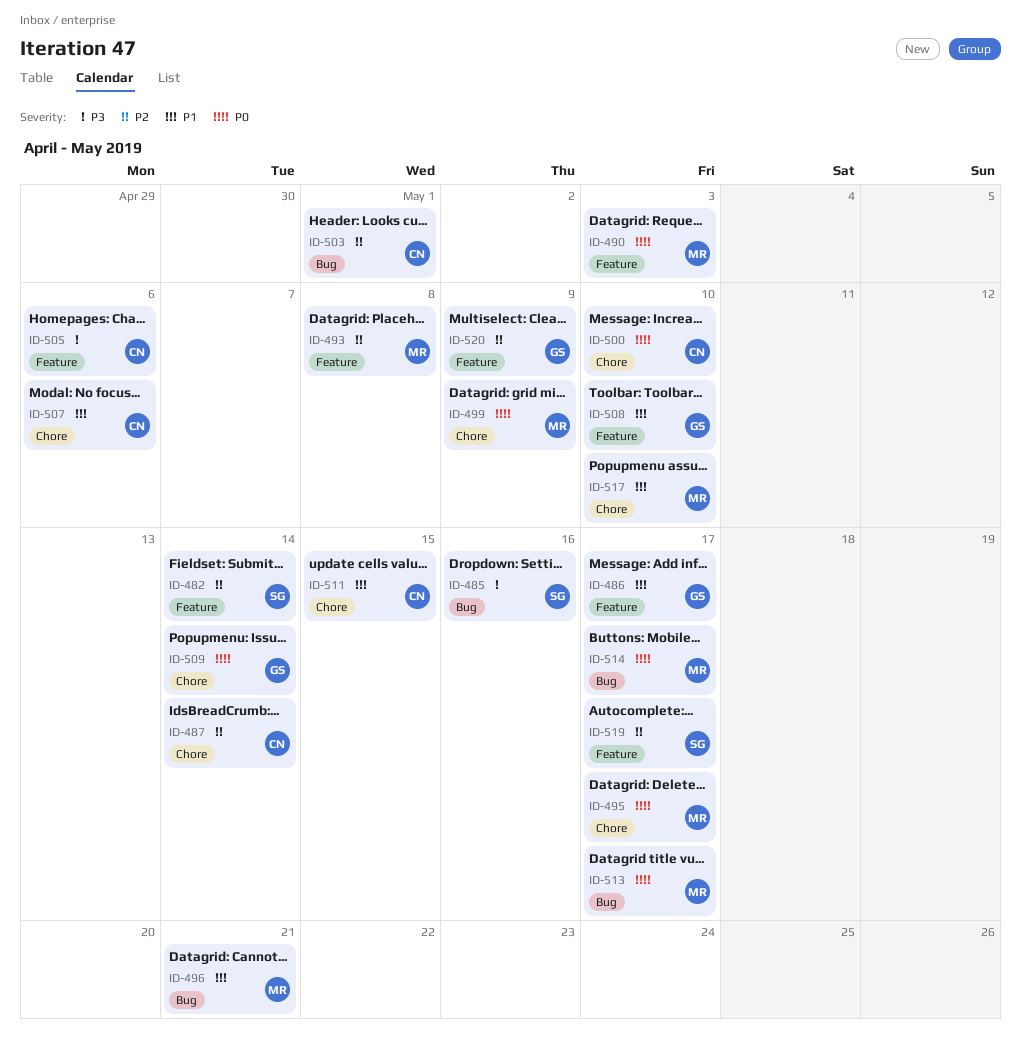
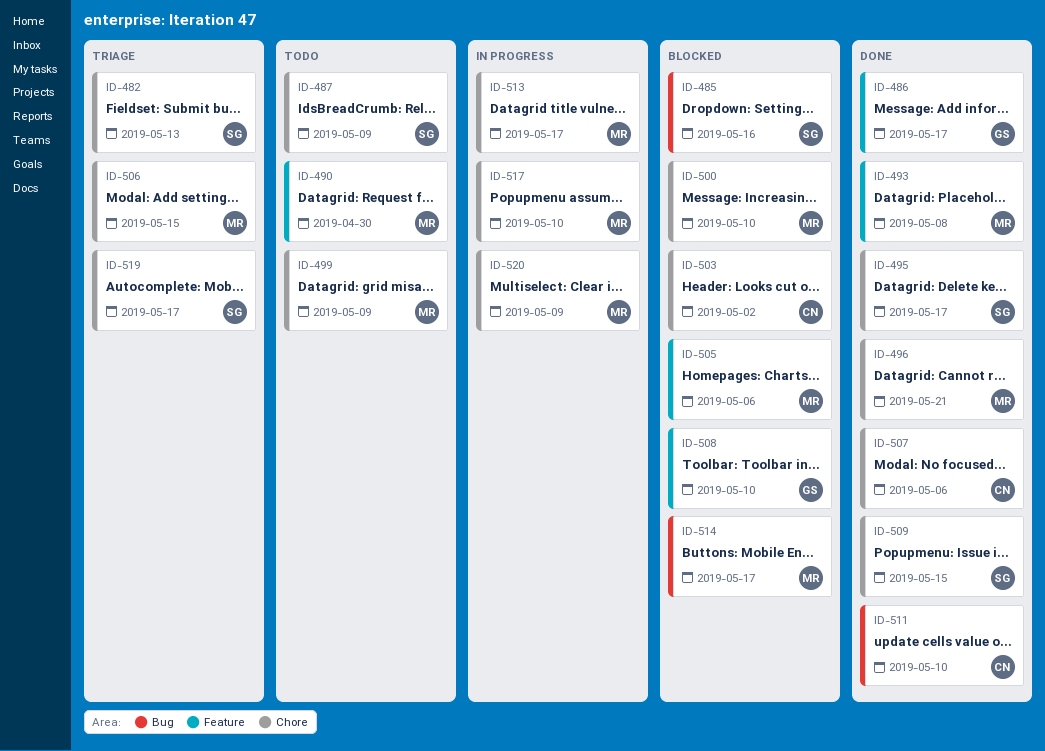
ID-482, label: Feature -> Chore
ID-482, due: May 14 -> May 13
ID-487, owner: CN -> SG
ID-487, due: May 14 -> May 9
ID-490, due: May 3 -> Apr 30
ID-495, owner: MR -> SG
ID-496, label: Bug -> Chore
ID-500, owner: CN -> MR
ID-503, label: Bug -> Chore
ID-503, due: May 1 -> May 2
ID-505, owner: CN -> MR
ID-506: none -> present
ID-509, owner: GS -> SG
ID-509, due: May 14 -> May 15
ID-511, label: Chore -> Bug
ID-511, due: May 15 -> May 10
ID-513, label: Bug -> Chore
ID-519, label: Feature -> Chore
ID-520, owner: GS -> MR
ID-520, label: Feature -> Chore

